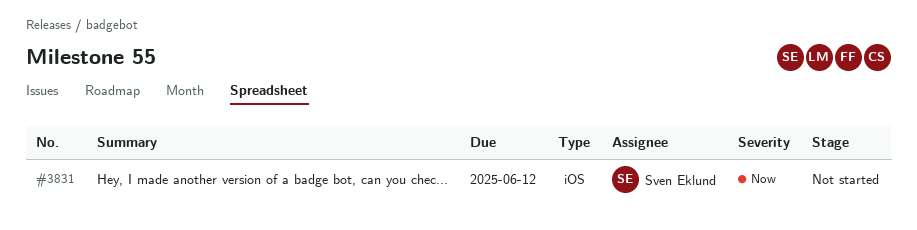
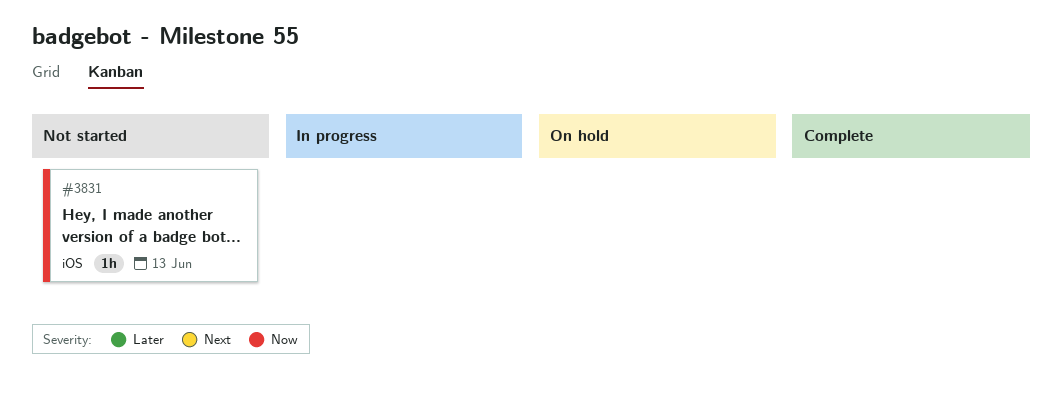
#3831, due: Jun 12 -> Jun 13

